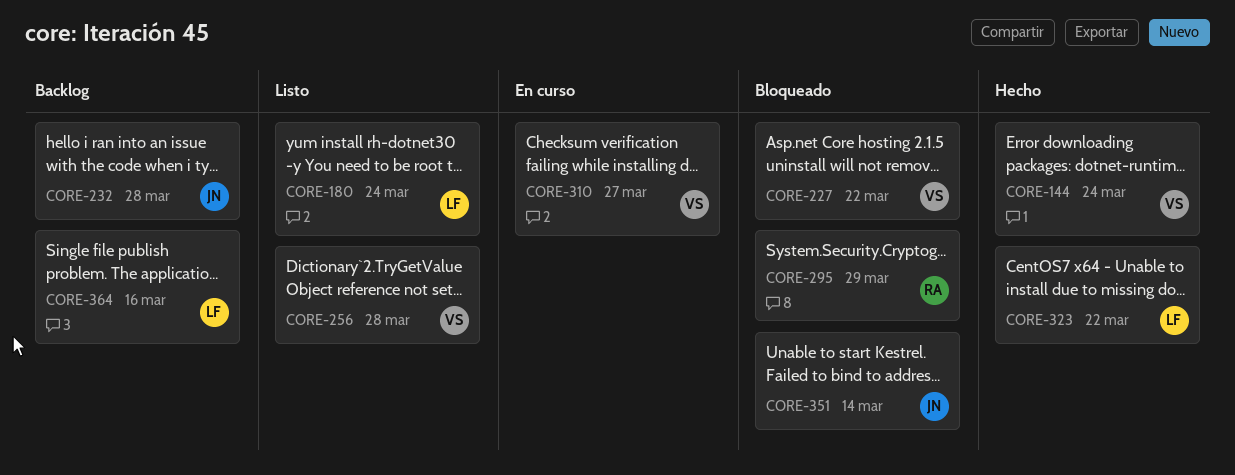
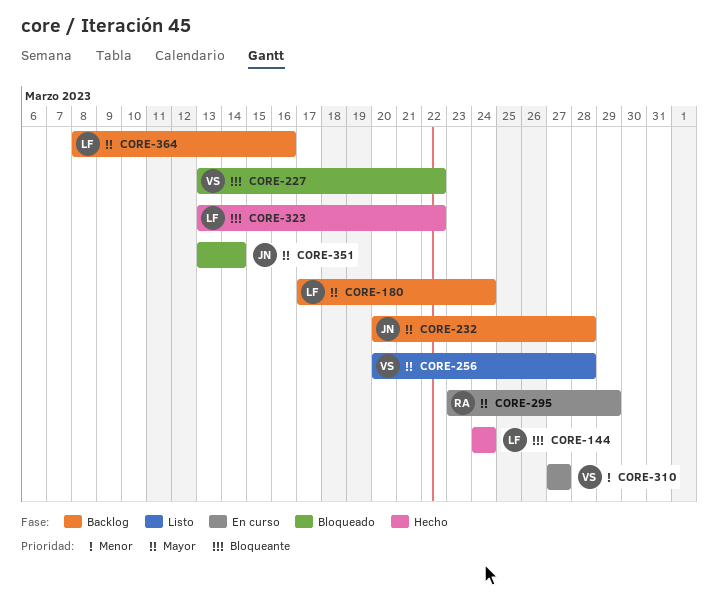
CORE-144, owner: VS -> LF
CORE-180, status: Listo -> Backlog
CORE-295, status: Bloqueado -> En curso

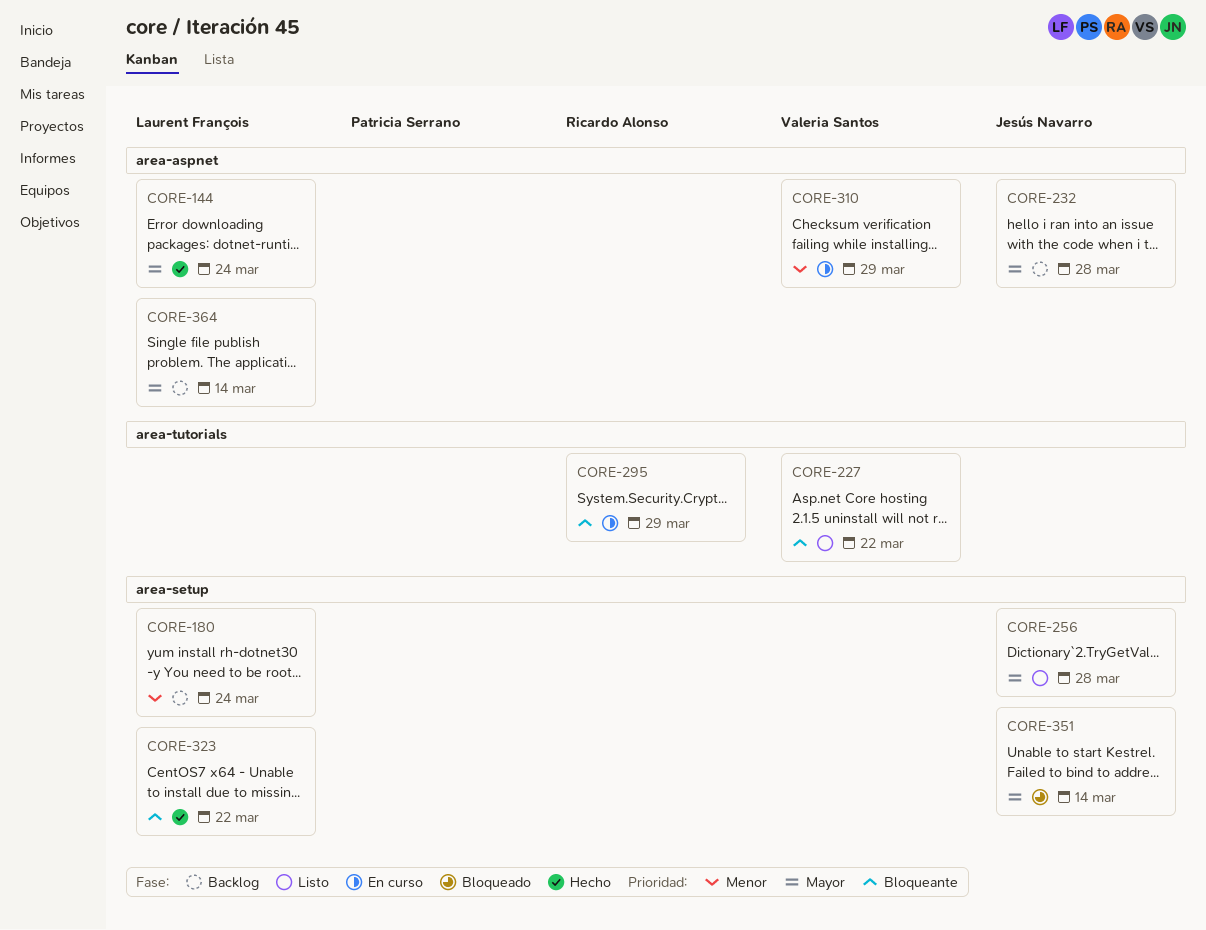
CORE-144, priority: Bloqueante -> Mayor
CORE-180, priority: Mayor -> Menor
CORE-227, status: Bloqueado -> Listo
CORE-256, owner: Valeria Santos -> Jesús Navarro
CORE-295, priority: Mayor -> Bloqueante
CORE-310, due: Mar 27 -> Mar 29
CORE-364, due: Mar 16 -> Mar 14

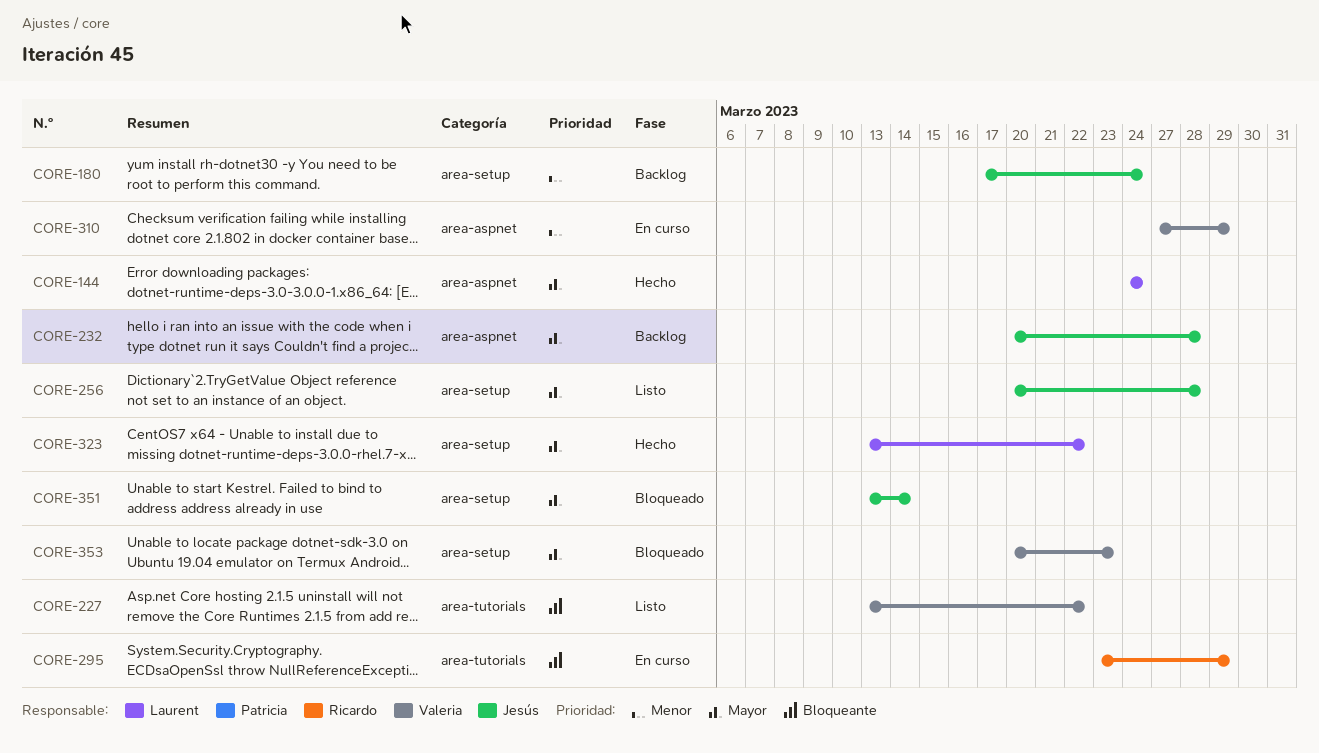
CORE-180, owner: Laurent François -> Jesús Navarro
CORE-323, priority: Bloqueante -> Mayor
CORE-353: none -> present
CORE-364: present -> none

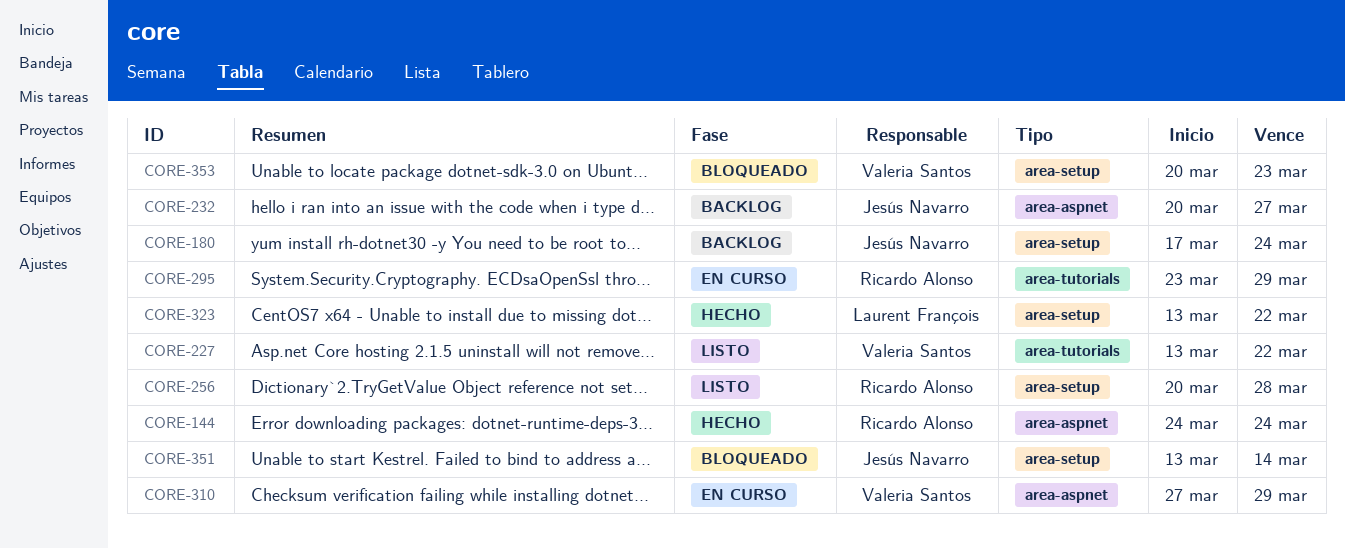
CORE-144, owner: Laurent François -> Ricardo Alonso
CORE-232, due: Mar 28 -> Mar 27
CORE-256, owner: Jesús Navarro -> Ricardo Alonso

